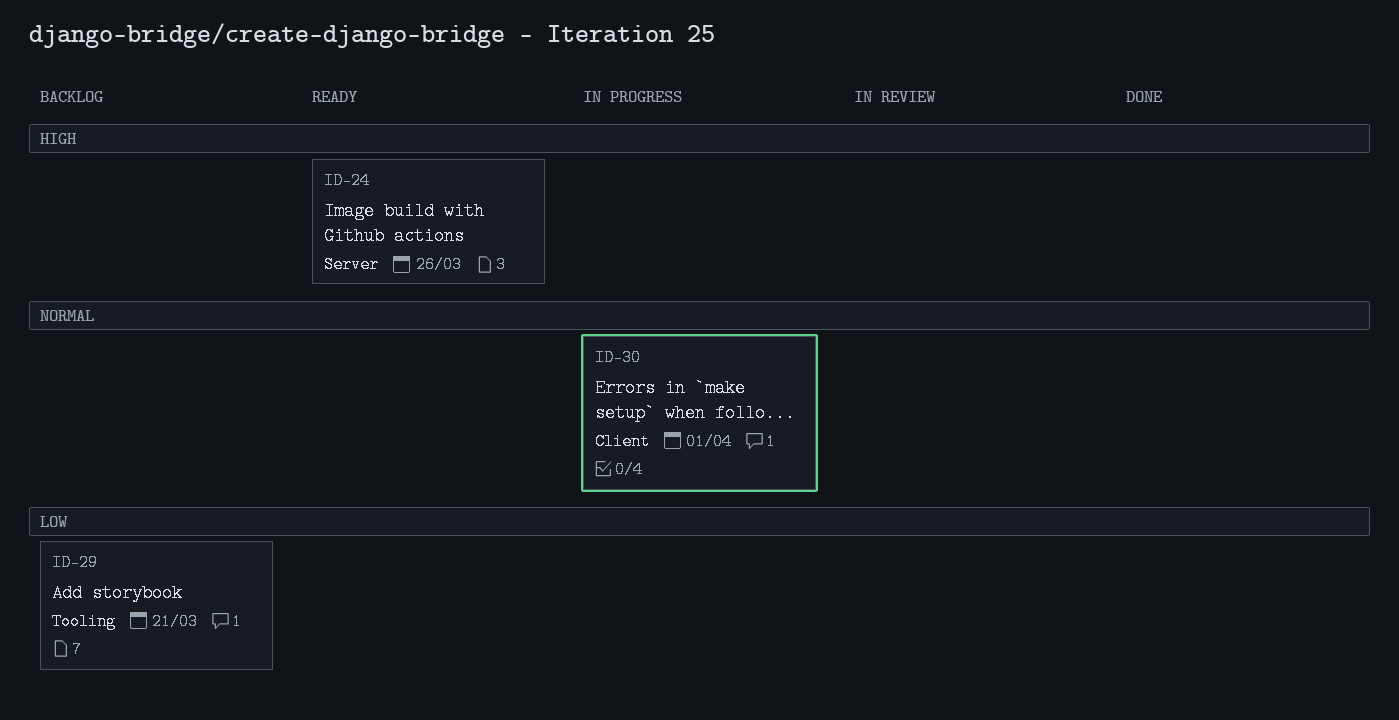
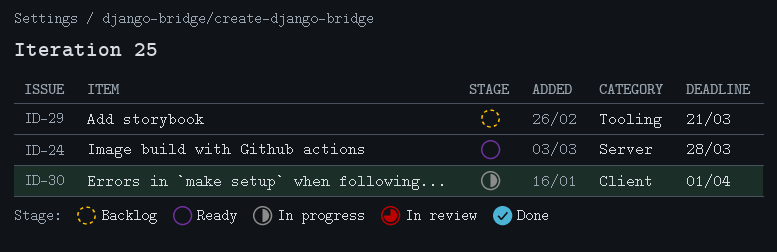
ID-24, due: Mar 26 -> Mar 28

